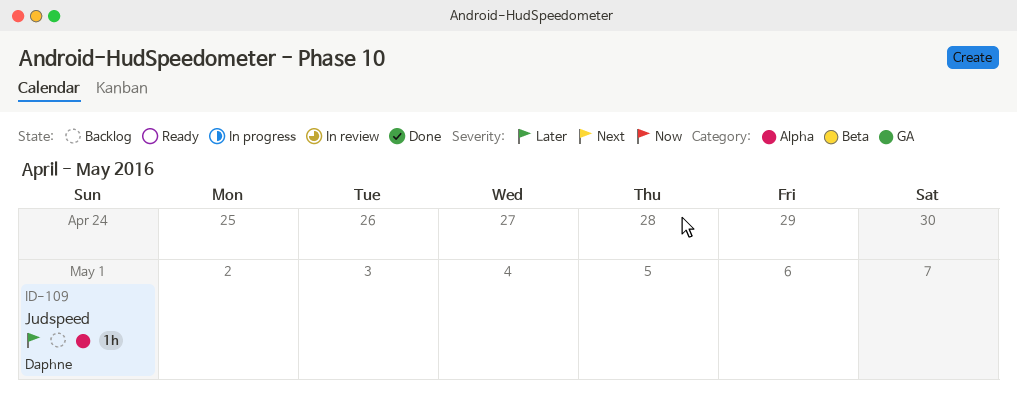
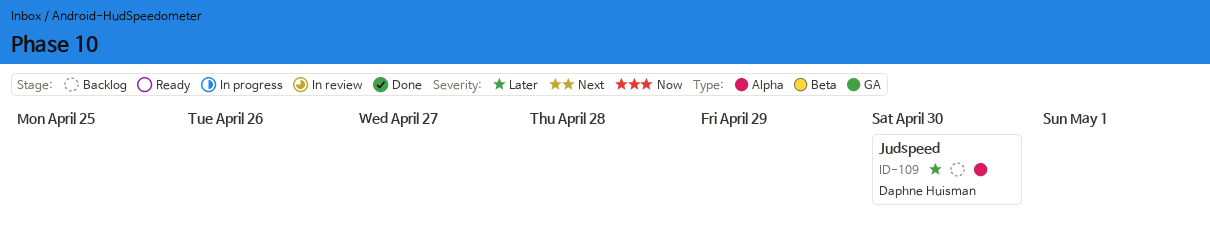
ID-109, due: May 1 -> Apr 30

